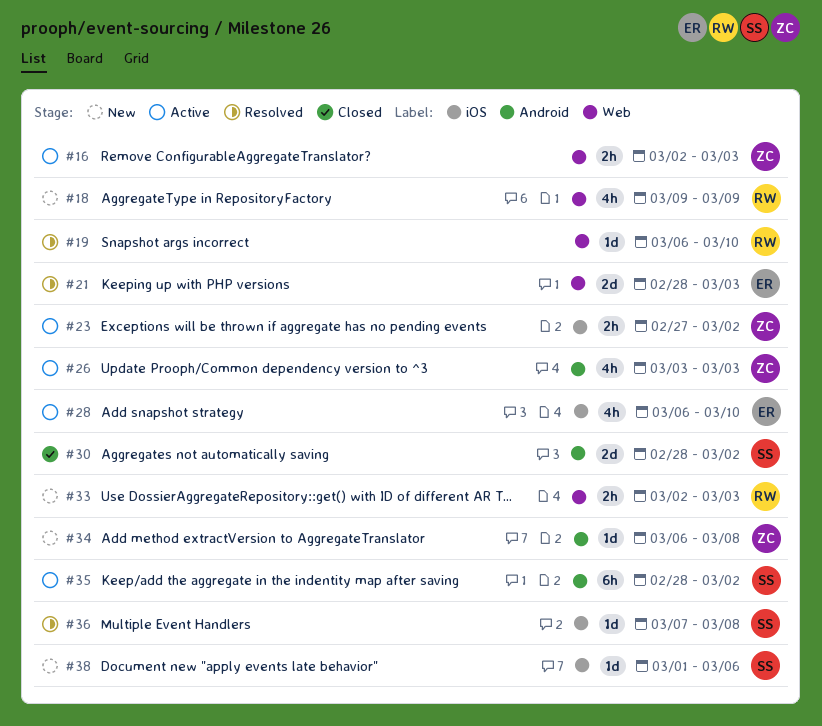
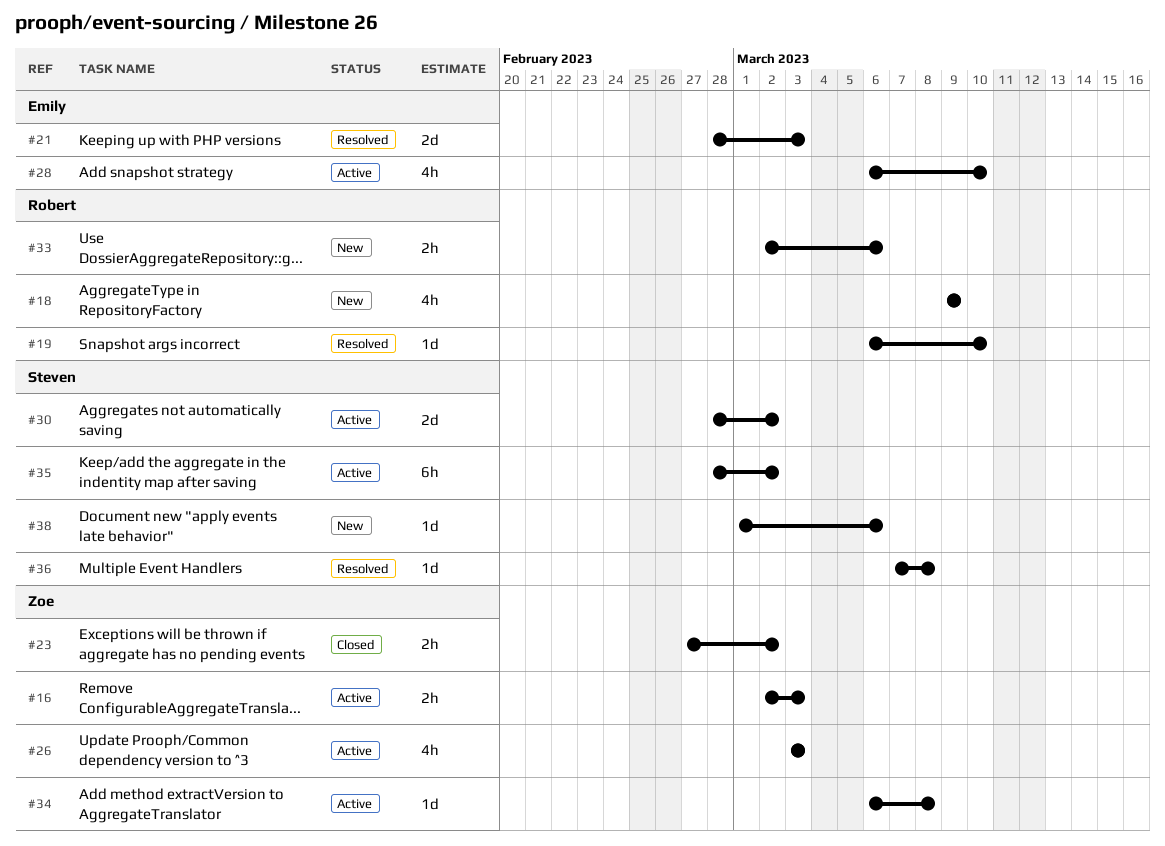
#23, status: Active -> Closed
#30, status: Closed -> Active
#33, due: Mar 3 -> Mar 6
#34, status: New -> Active

